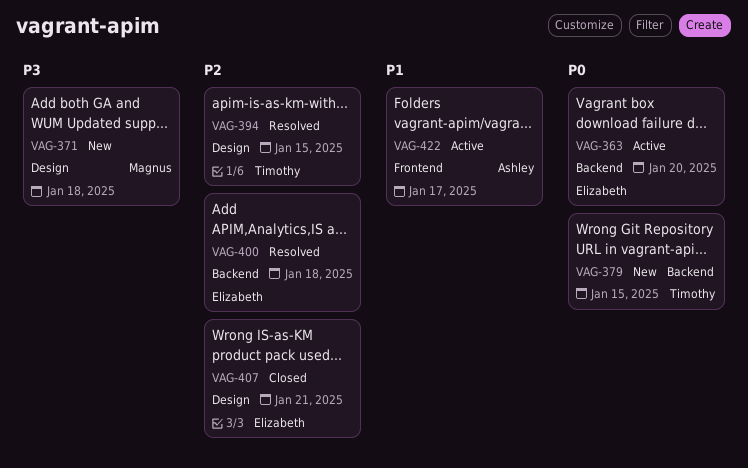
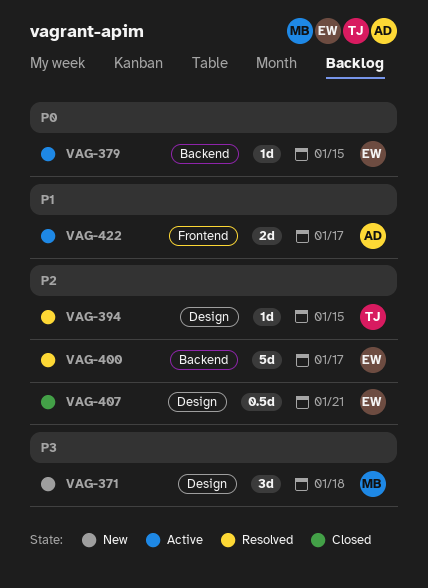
VAG-363: present -> none
VAG-379, status: New -> Active
VAG-379, owner: Timothy -> Elizabeth
VAG-400, due: Jan 18 -> Jan 17

